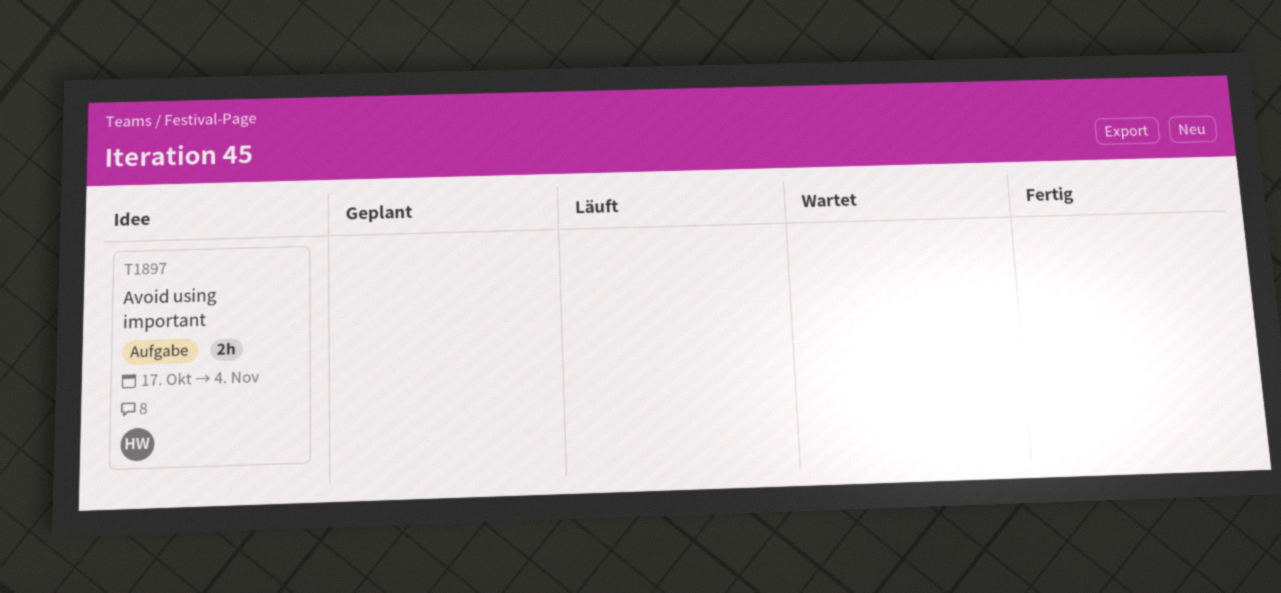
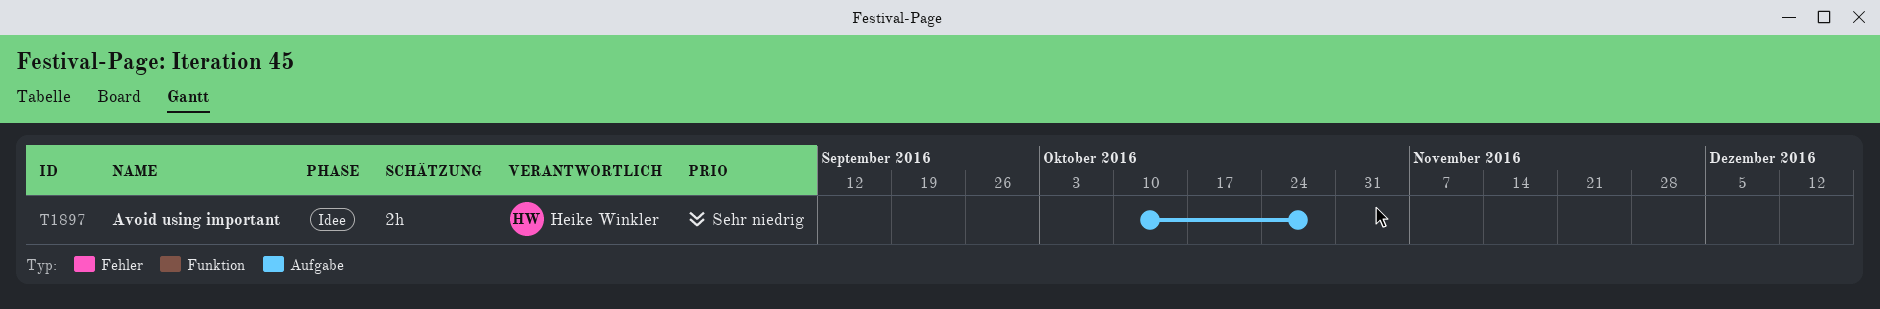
T1897, start: Oct 17 -> Oct 10
T1897, due: Nov 4 -> Oct 28

